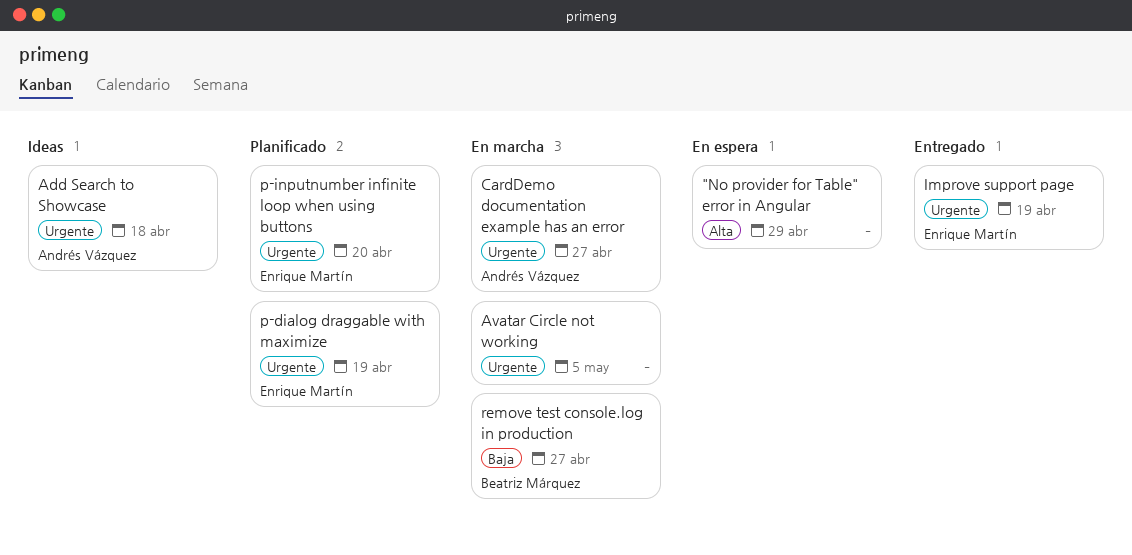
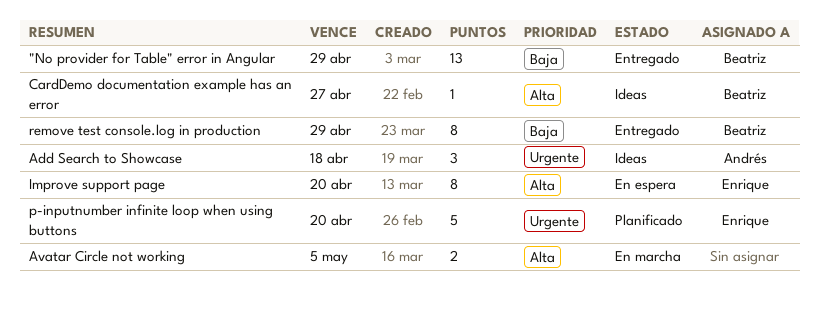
"No provider for Table" error in Angular, status: En espera -> Entregado
"No provider for Table" error in Angular, owner: none -> Beatriz Márquez
"No provider for Table" error in Angular, priority: Alta -> Baja
Avatar Circle not working, priority: Urgente -> Alta
CardDemo documentation example has an error, status: En marcha -> Ideas
CardDemo documentation example has an error, owner: Andrés Vázquez -> Beatriz Márquez
CardDemo documentation example has an error, priority: Urgente -> Alta
Improve support page, status: Entregado -> En espera
Improve support page, priority: Urgente -> Alta
Improve support page, due: Apr 19 -> Apr 20
p-dialog draggable with maximize: present -> none
remove test console.log in production, status: En marcha -> Entregado
remove test console.log in production, due: Apr 27 -> Apr 29

